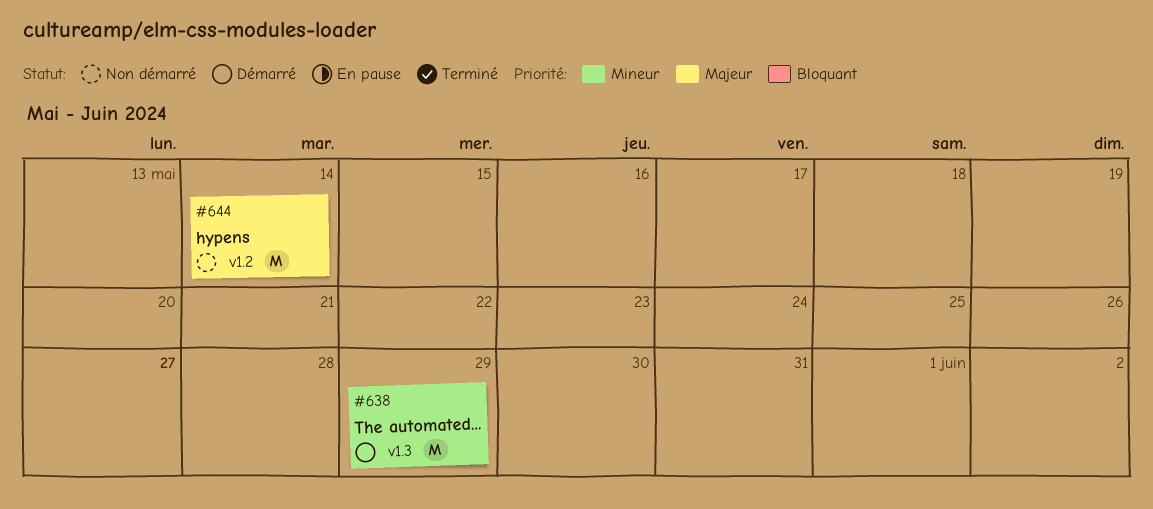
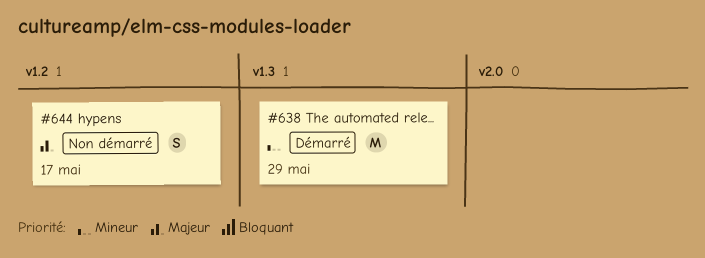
#644, estimate: M -> S
#644, due: May 14 -> May 17

